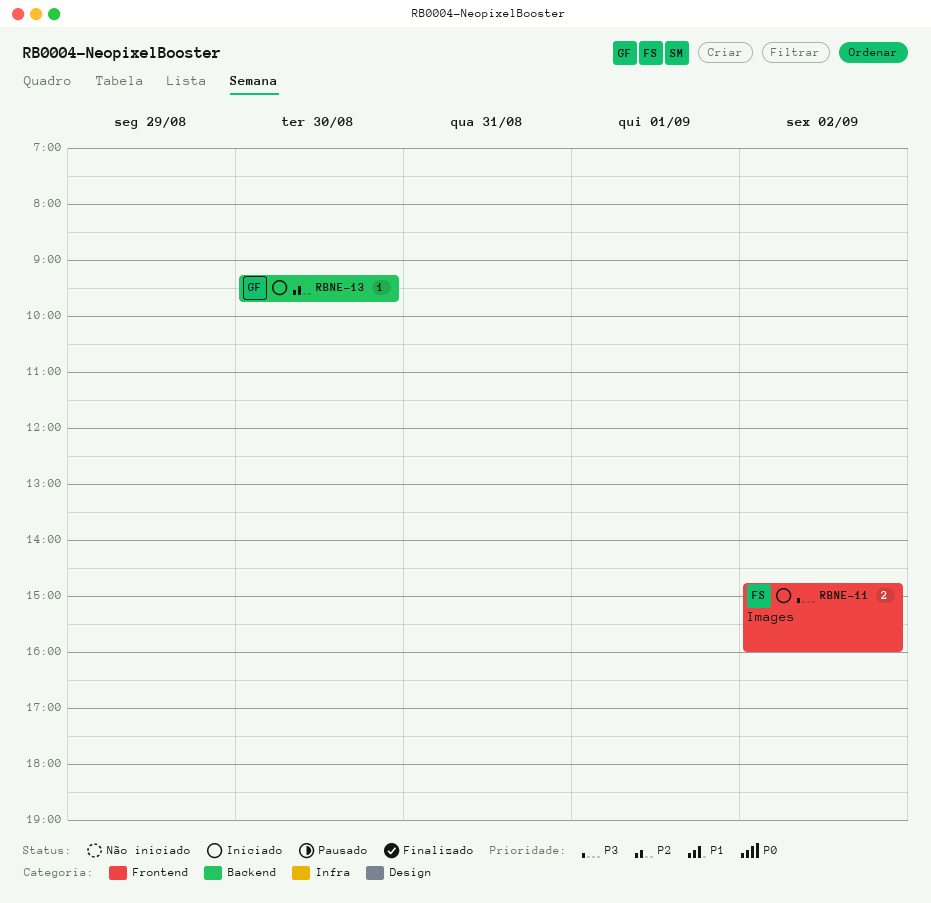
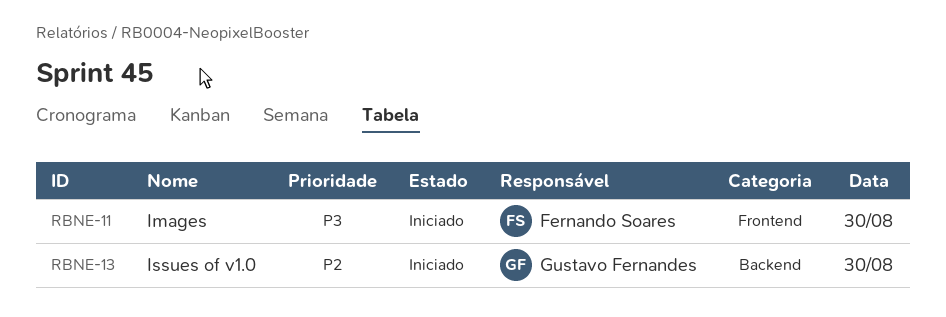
RBNE-11, day: Sep 2 -> Aug 30

